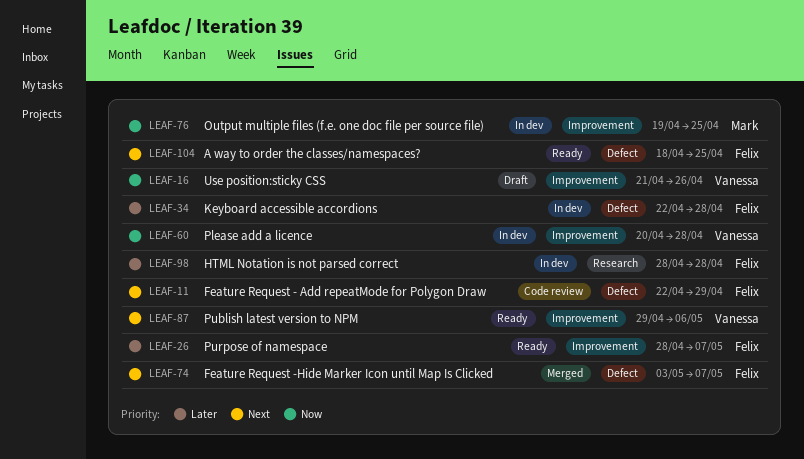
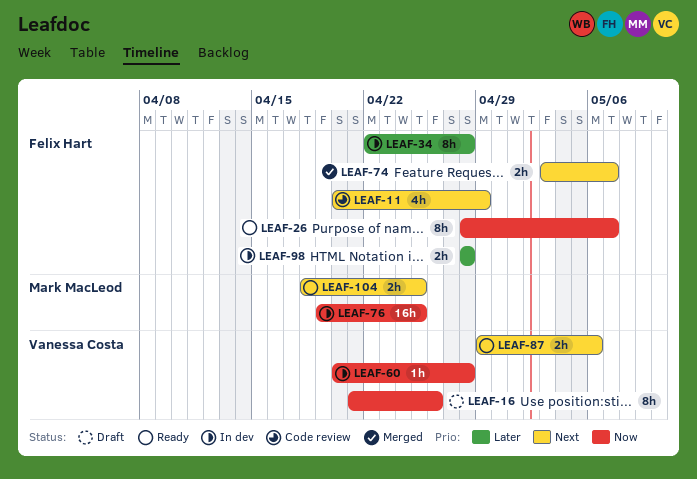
LEAF-11, start: Apr 22 -> Apr 20
LEAF-26, priority: Later -> Now
LEAF-104, owner: Felix Hart -> Mark MacLeod

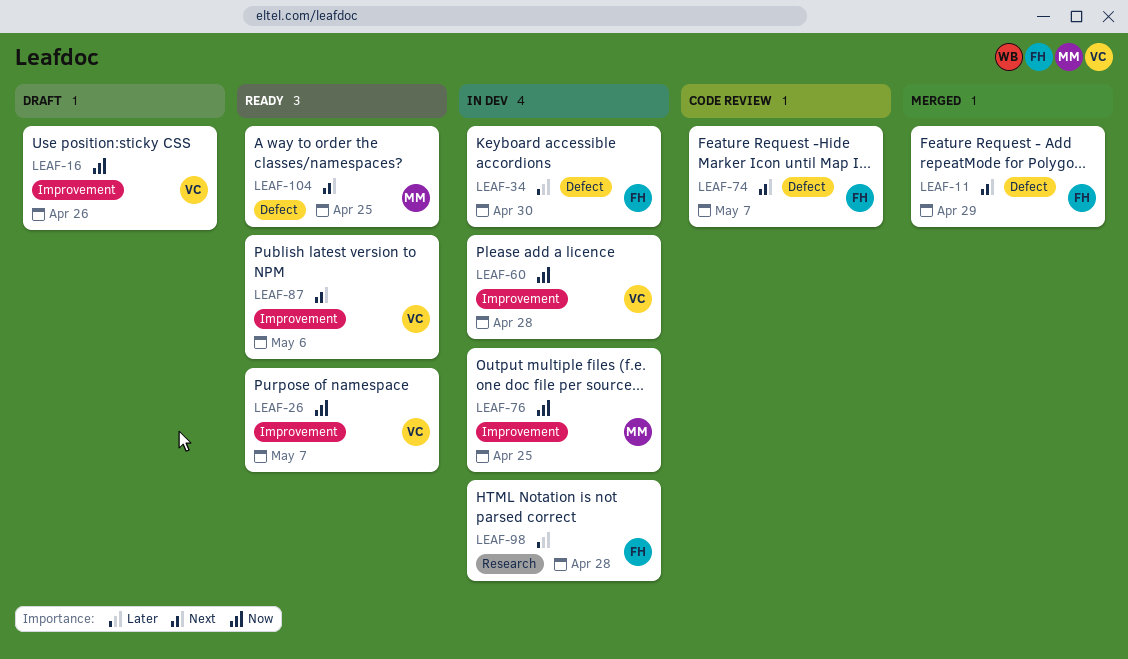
LEAF-11, status: Code review -> Merged
LEAF-26, owner: Felix Hart -> Vanessa Costa
LEAF-34, due: Apr 28 -> Apr 30
LEAF-74, status: Merged -> Code review

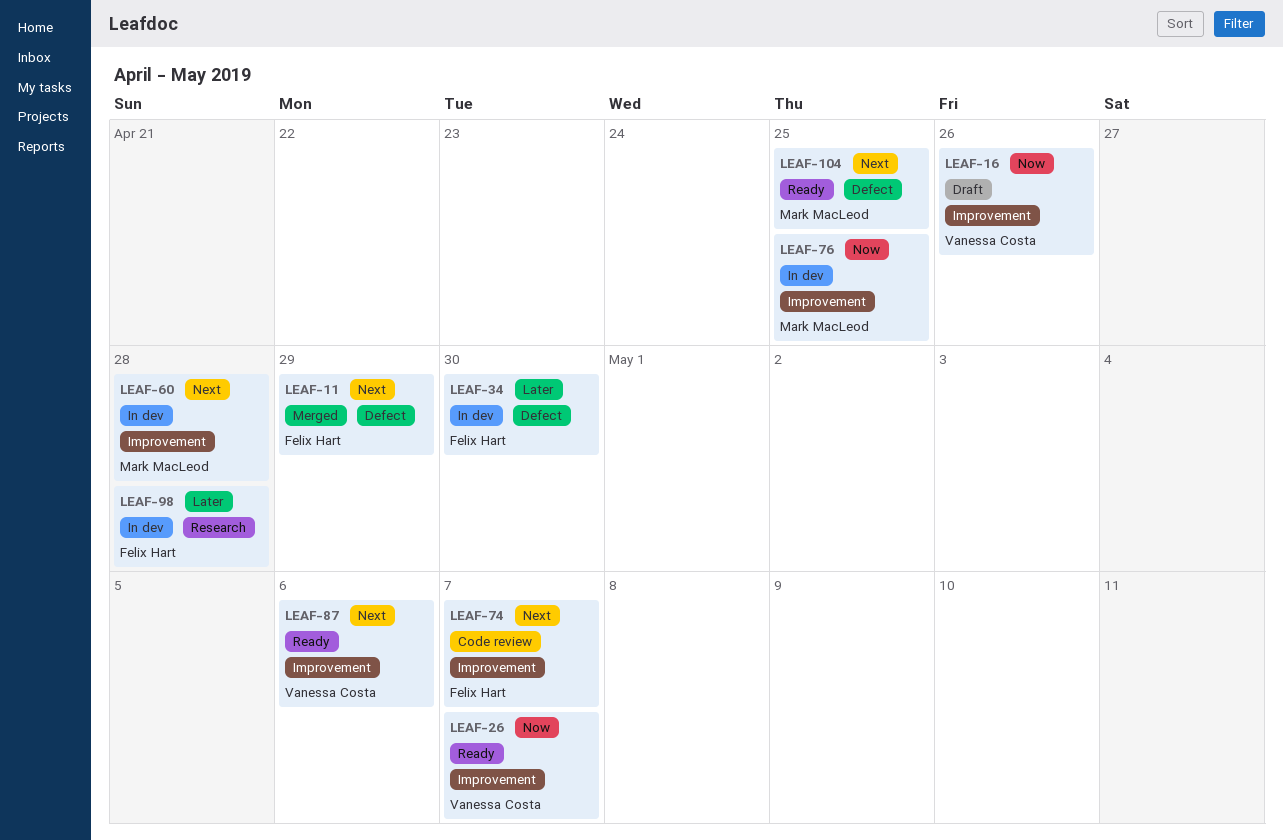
LEAF-60, owner: Vanessa Costa -> Mark MacLeod
LEAF-60, priority: Now -> Next
LEAF-74, label: Defect -> Improvement

